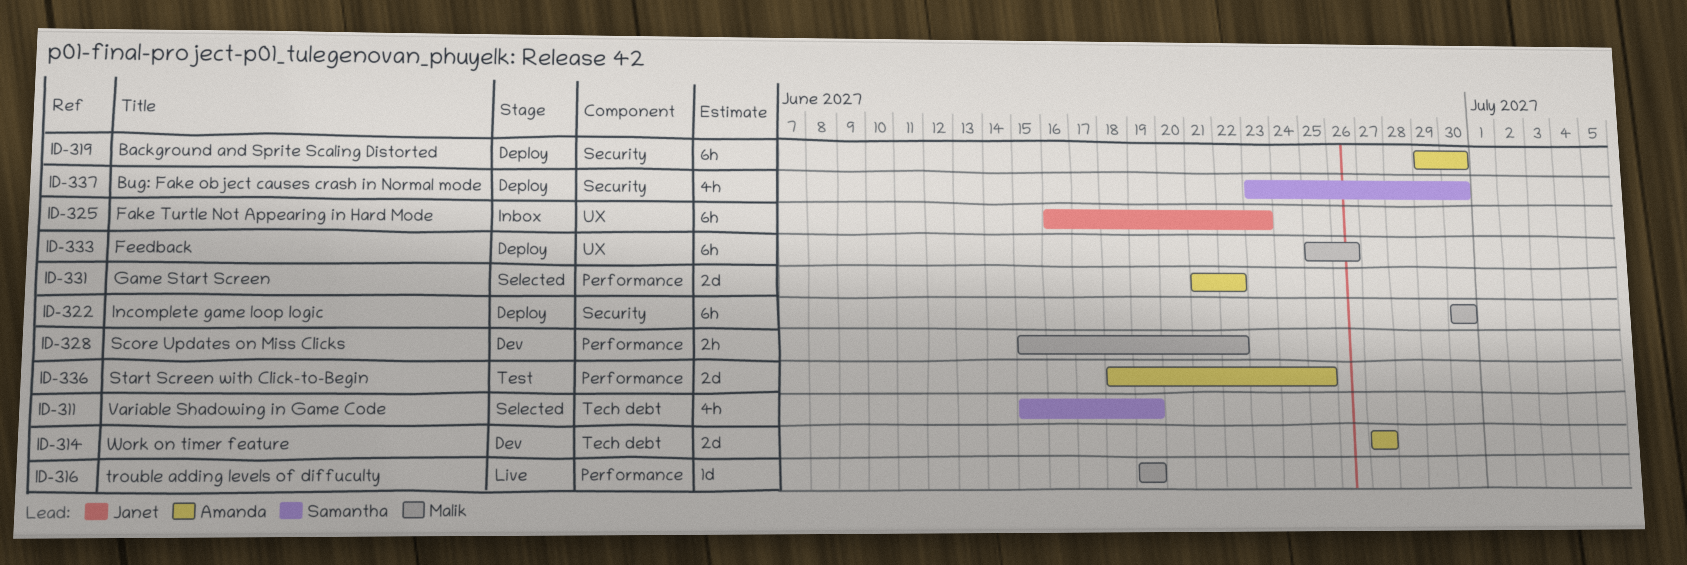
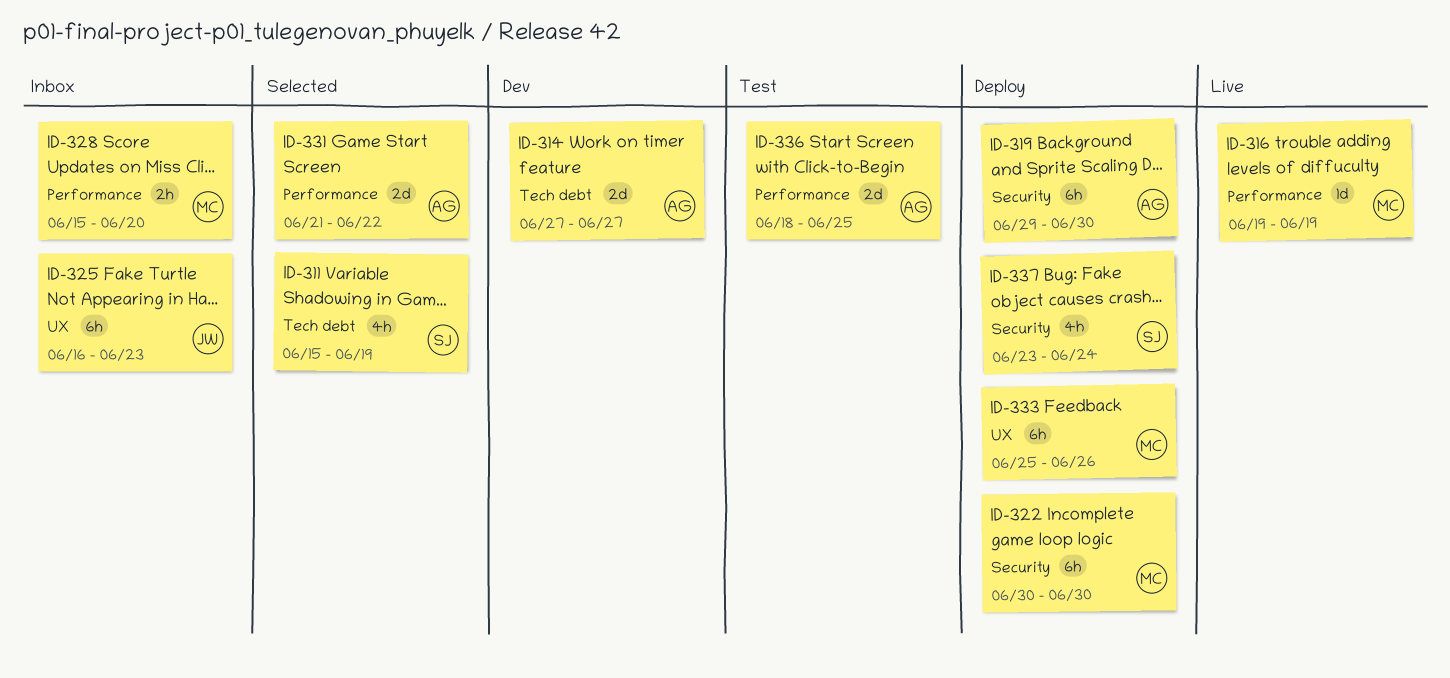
ID-328, status: Dev -> Inbox
ID-328, due: Jun 22 -> Jun 20
ID-337, due: Jun 30 -> Jun 24

